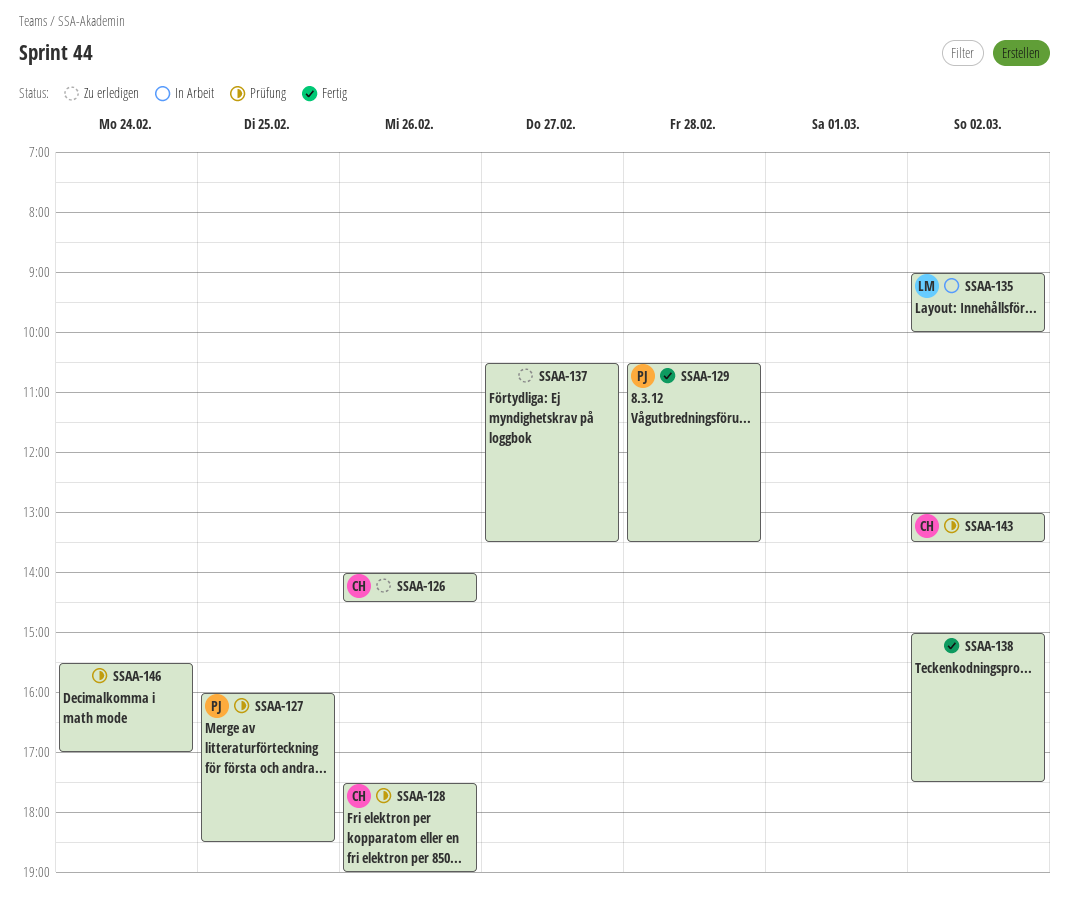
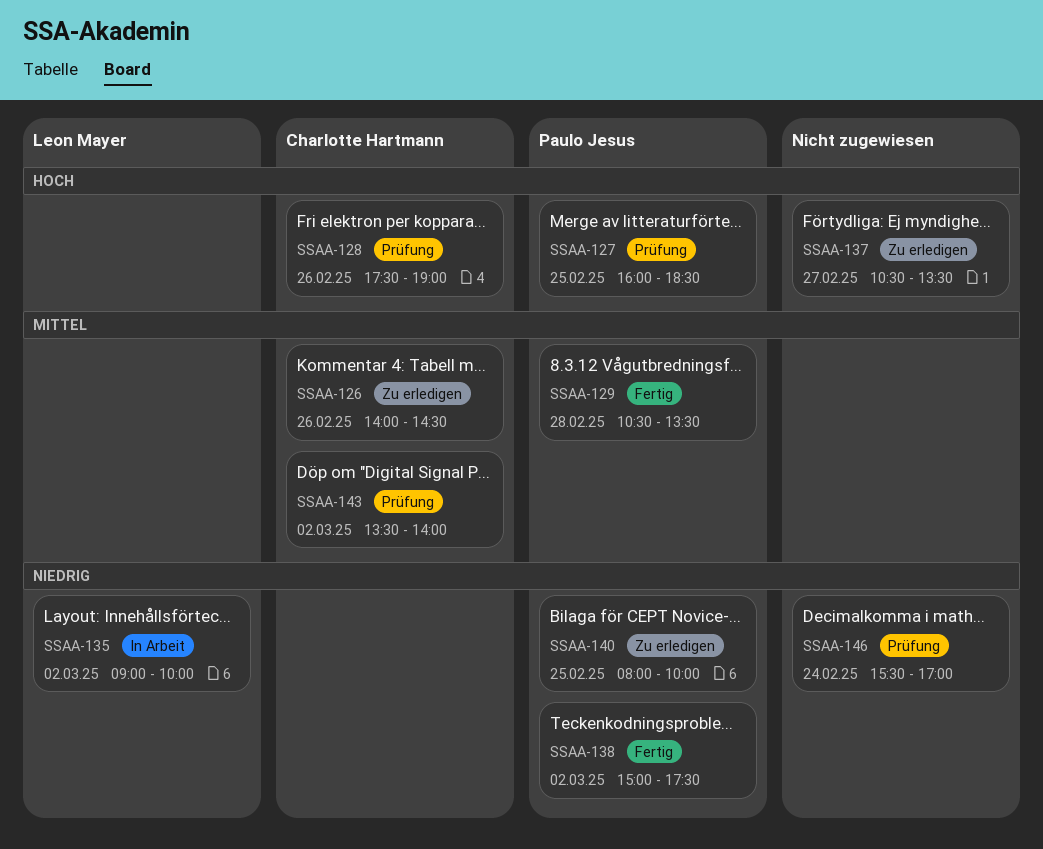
SSAA-138, owner: none -> Paulo Jesus
SSAA-140: none -> present
SSAA-143, begins: 13:00 -> 13:30
SSAA-143, ends: 13:30 -> 14:00

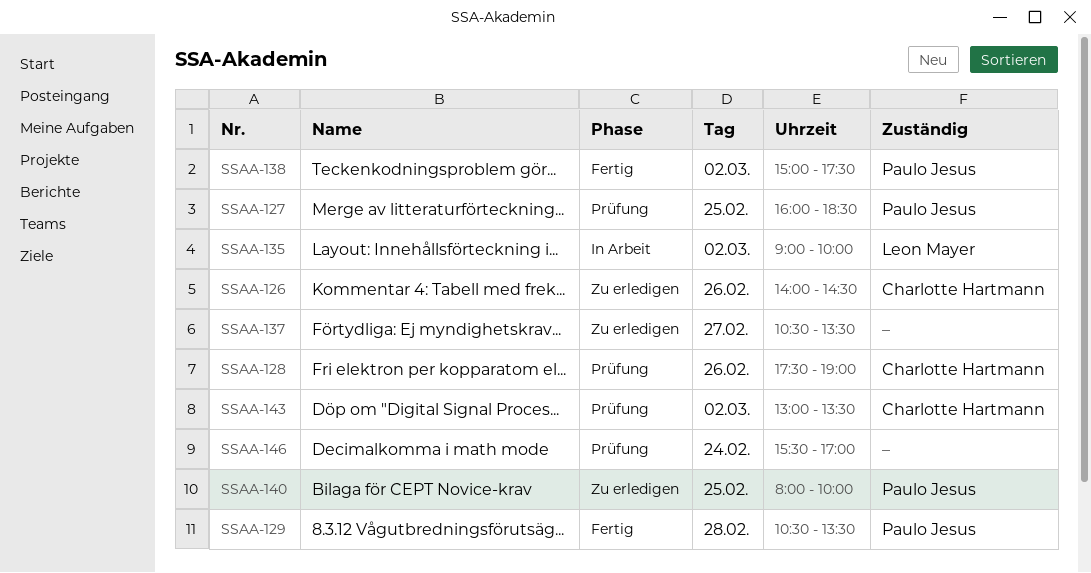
SSAA-143, begins: 13:30 -> 13:00
SSAA-143, ends: 14:00 -> 13:30

